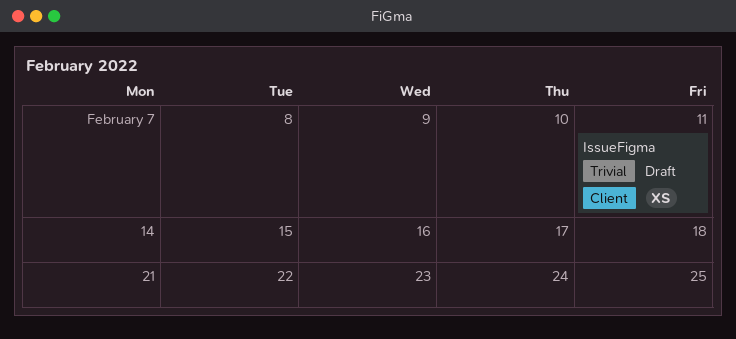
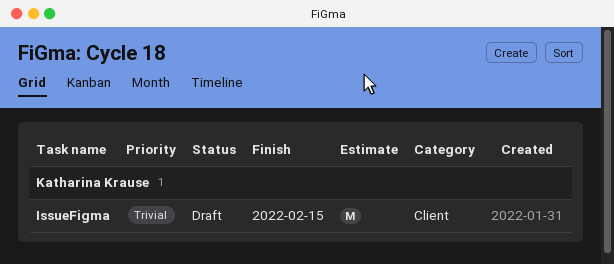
IssueFigma, estimate: XS -> M
IssueFigma, due: Feb 11 -> Feb 15

